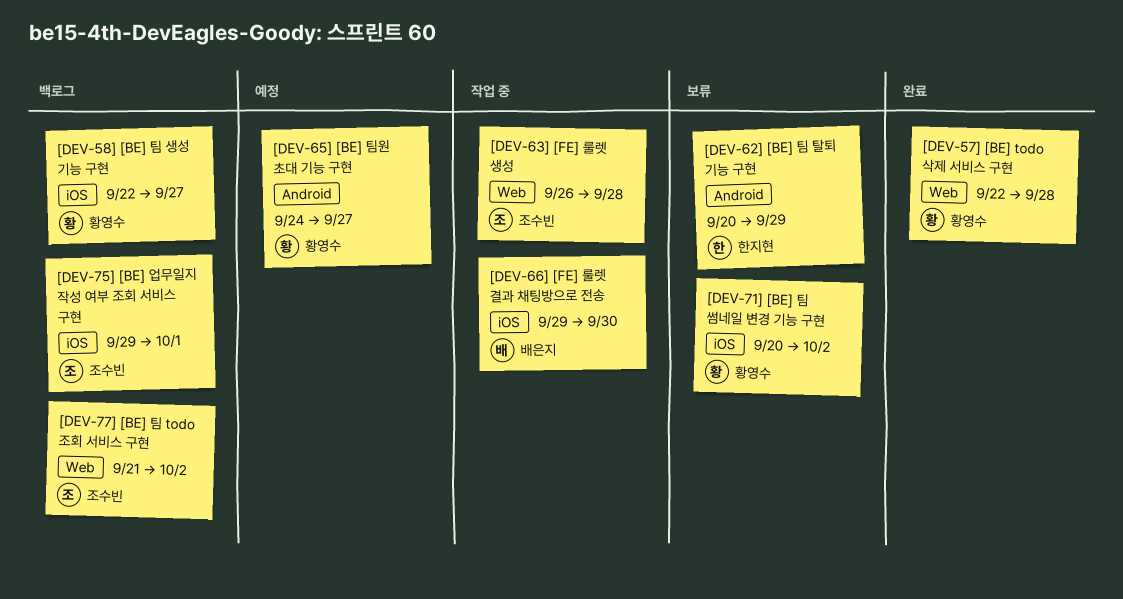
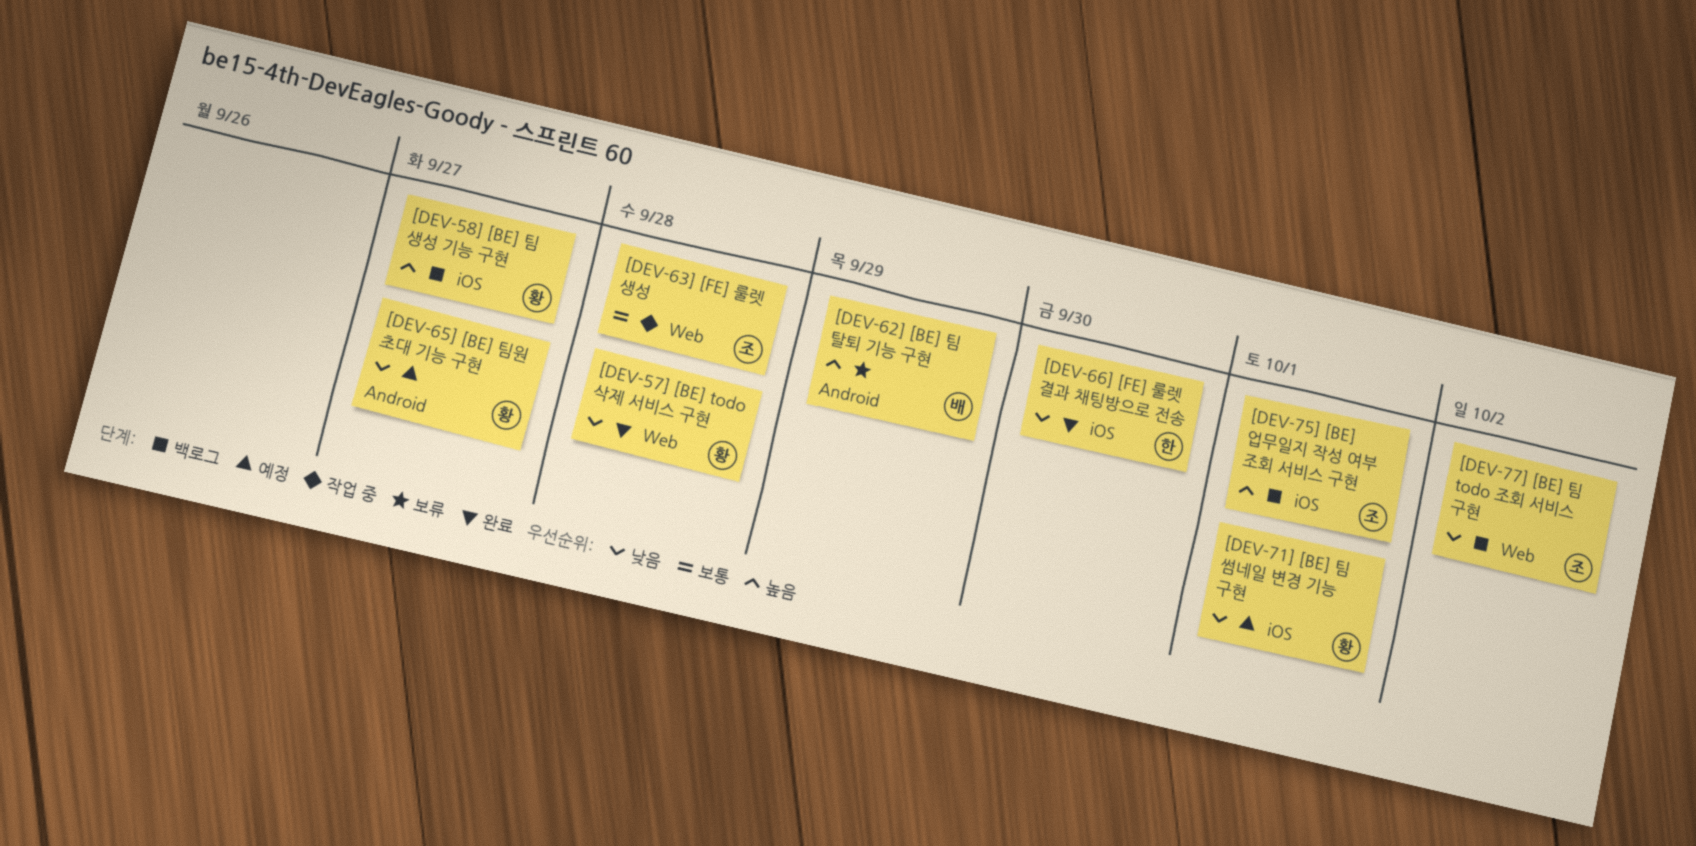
[DEV-62] [BE] 팀 탈퇴 기능 구현, owner: 한지현 -> 배은지
[DEV-66] [FE] 룰렛 결과 채팅방으로 전송, status: 작업 중 -> 완료
[DEV-66] [FE] 룰렛 결과 채팅방으로 전송, owner: 배은지 -> 한지현
[DEV-71] [BE] 팀 썸네일 변경 기능 구현, status: 보류 -> 예정
[DEV-71] [BE] 팀 썸네일 변경 기능 구현, due: Oct 2 -> Oct 1

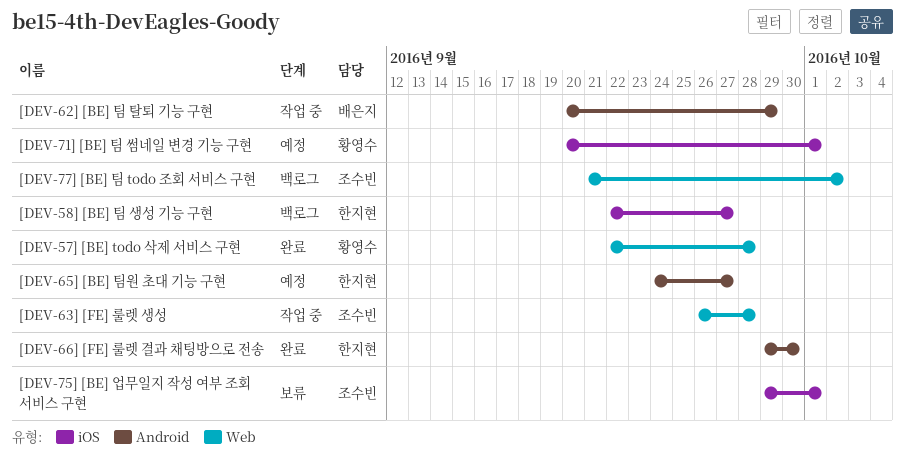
[DEV-58] [BE] 팀 생성 기능 구현, owner: 황영수 -> 한지현
[DEV-62] [BE] 팀 탈퇴 기능 구현, status: 보류 -> 작업 중
[DEV-65] [BE] 팀원 초대 기능 구현, owner: 황영수 -> 한지현
[DEV-66] [FE] 룰렛 결과 채팅방으로 전송, label: iOS -> Android
[DEV-75] [BE] 업무일지 작성 여부 조회 서비스 구현, status: 백로그 -> 보류

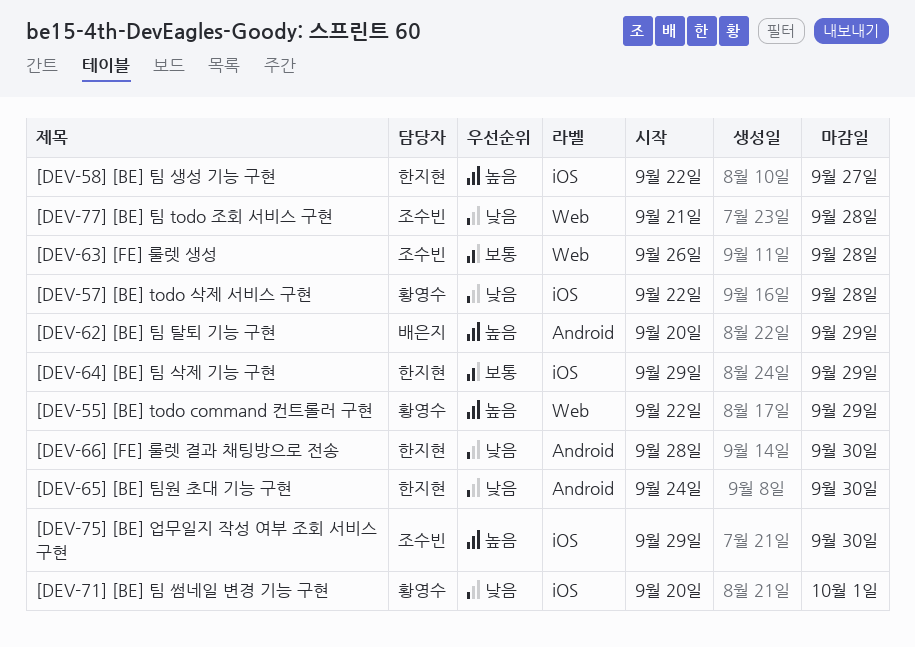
[DEV-55] [BE] todo command 컨트롤러 구현: none -> present
[DEV-57] [BE] todo 삭제 서비스 구현, label: Web -> iOS
[DEV-64] [BE] 팀 삭제 기능 구현: none -> present
[DEV-65] [BE] 팀원 초대 기능 구현, due: Sep 27 -> Sep 30
[DEV-66] [FE] 룰렛 결과 채팅방으로 전송, start: Sep 29 -> Sep 28
[DEV-75] [BE] 업무일지 작성 여부 조회 서비스 구현, due: Oct 1 -> Sep 30
[DEV-77] [BE] 팀 todo 조회 서비스 구현, due: Oct 2 -> Sep 28

